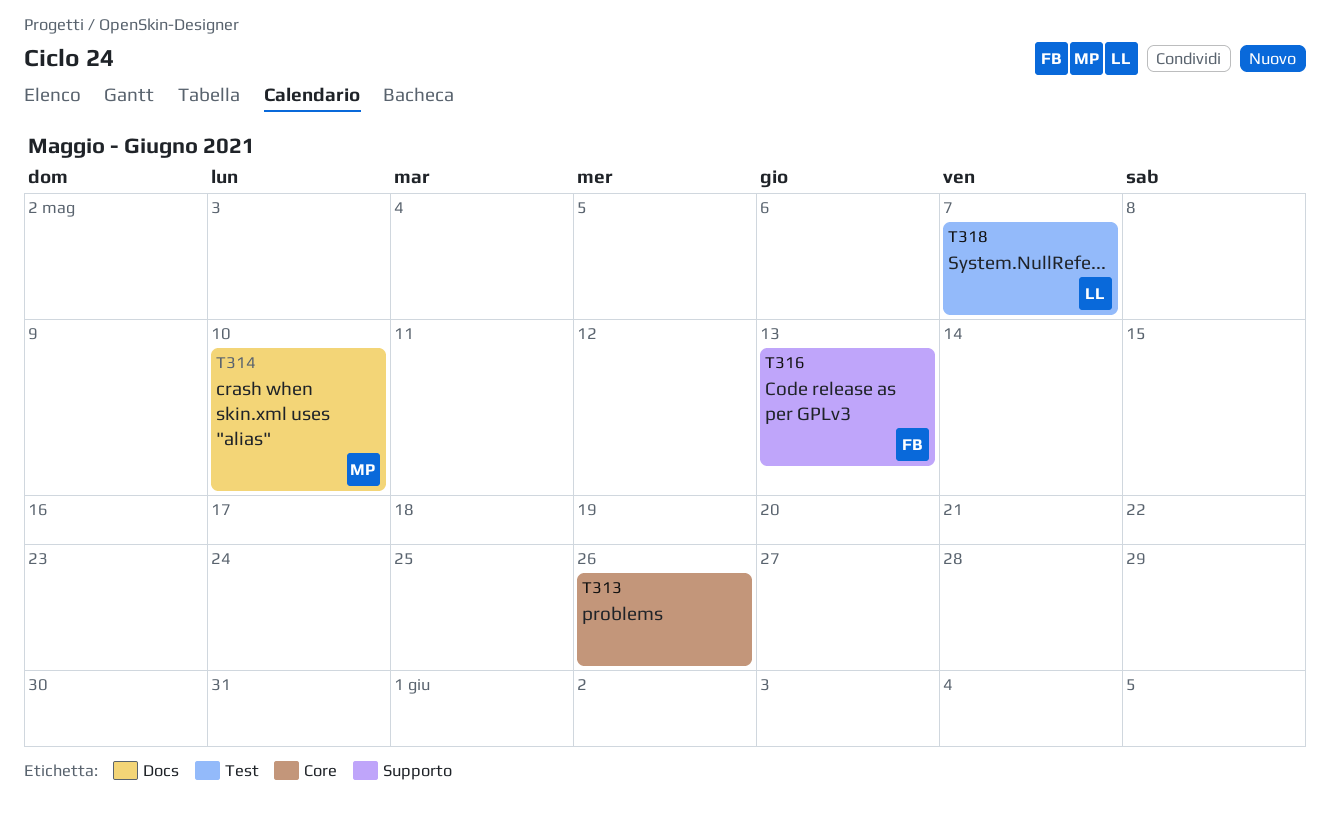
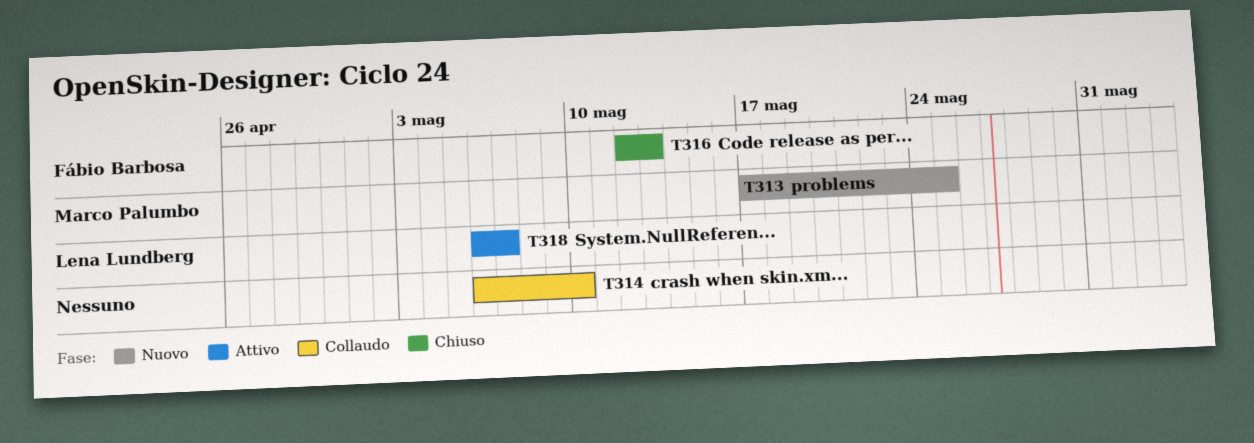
T313, owner: none -> Marco Palumbo
T313, due: May 26 -> May 25
T314, owner: Marco Palumbo -> none

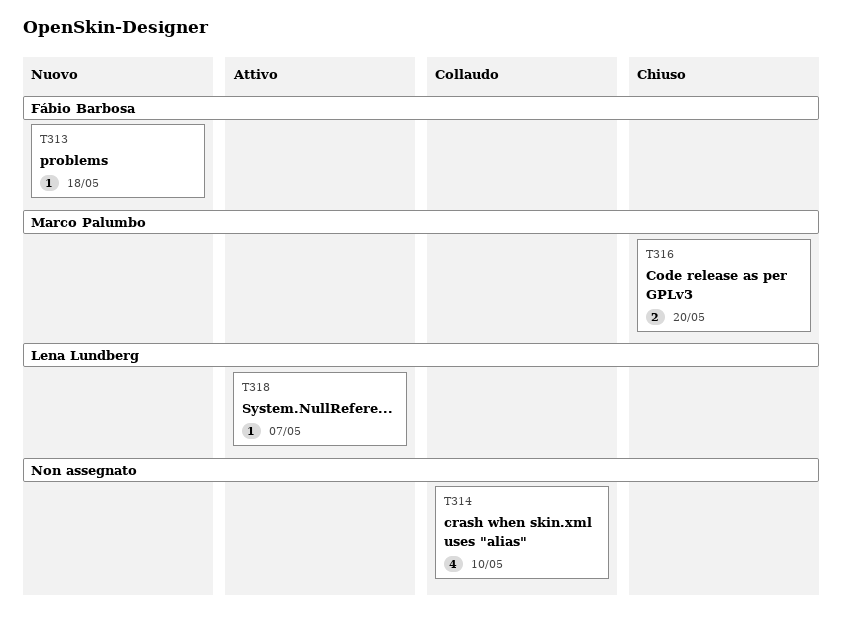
T313, owner: Marco Palumbo -> Fábio Barbosa
T313, due: May 25 -> May 18
T316, owner: Fábio Barbosa -> Marco Palumbo
T316, due: May 13 -> May 20

